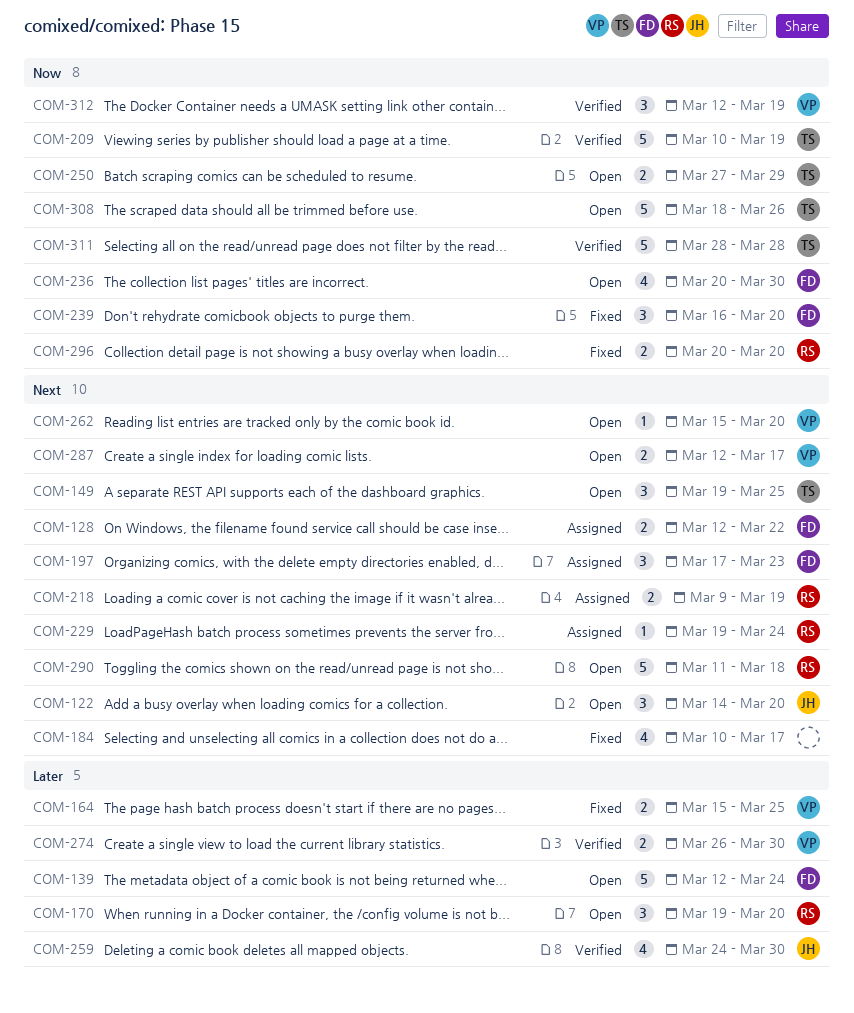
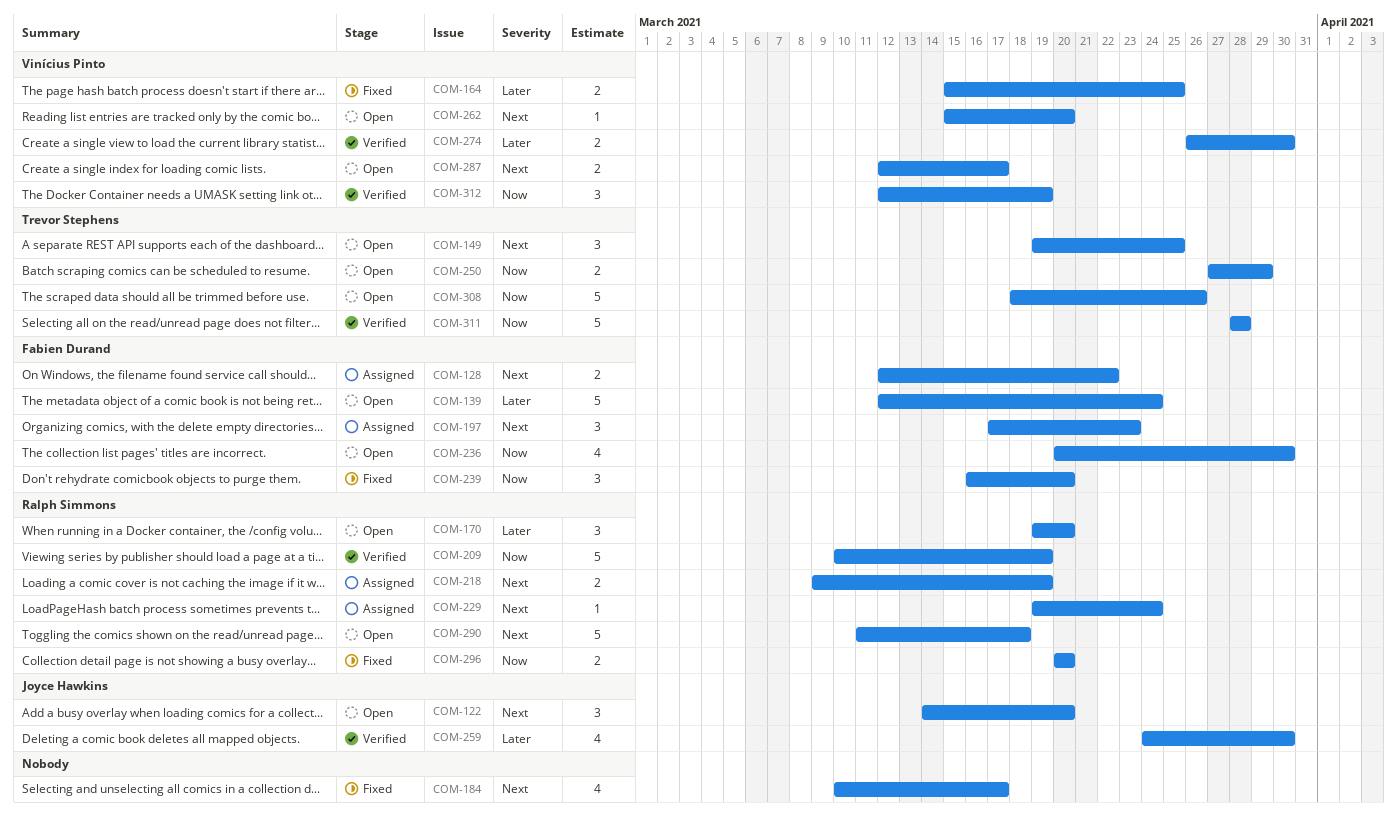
COM-209, owner: Trevor Stephens -> Ralph Simmons

